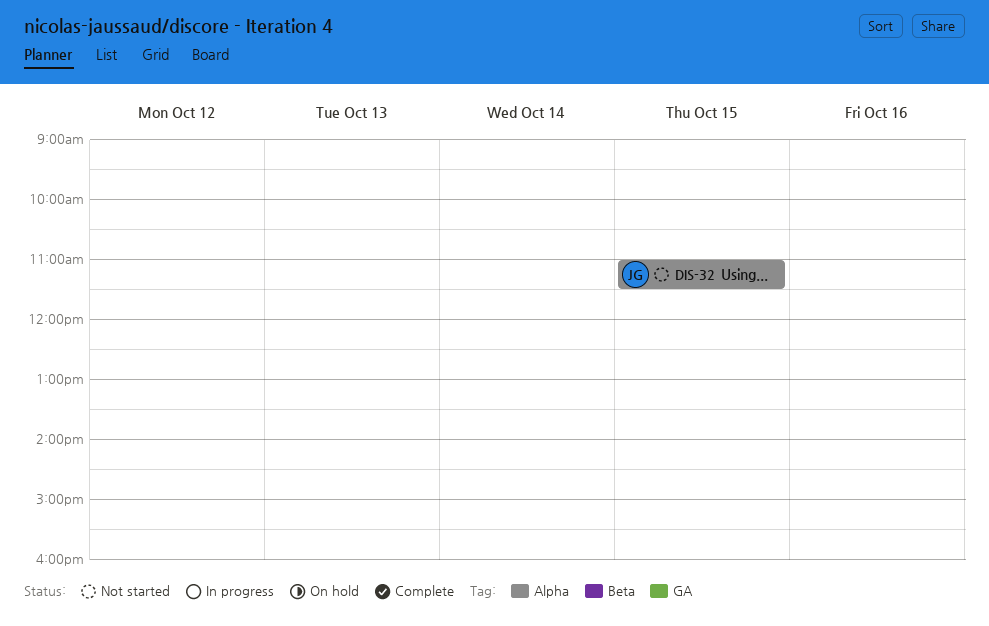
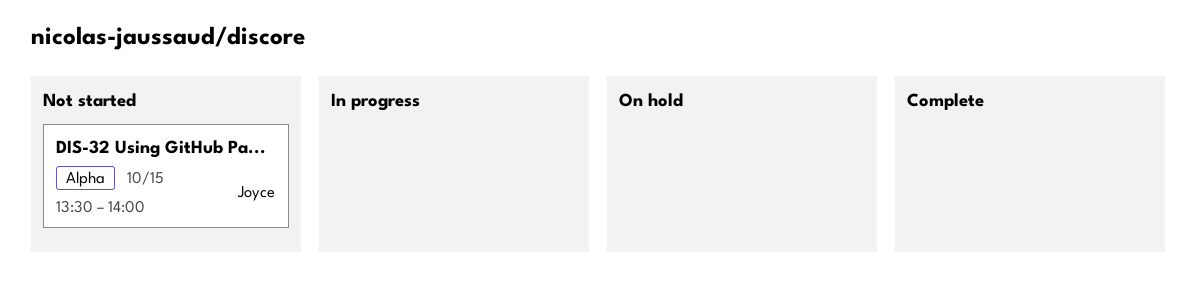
DIS-32, begins: 11:00 -> 13:30
DIS-32, ends: 11:30 -> 14:00

